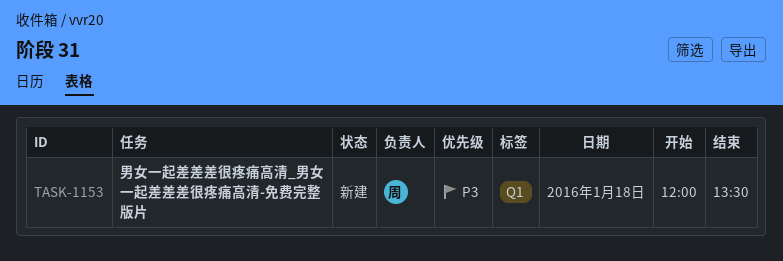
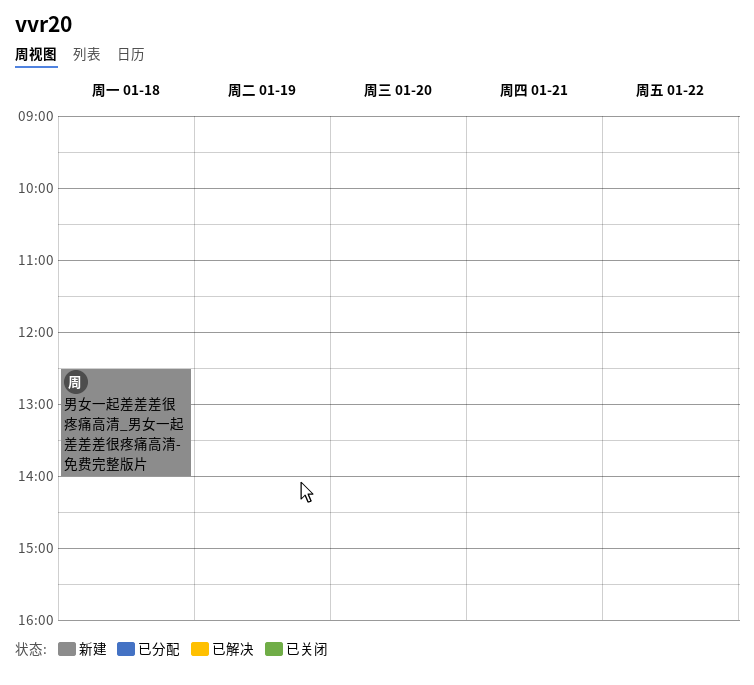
男女一起差差差很疼痛高清_男女一起差差差很疼痛高清-免费完整版片, begins: 12:00 -> 12:30
男女一起差差差很疼痛高清_男女一起差差差很疼痛高清-免费完整版片, ends: 13:30 -> 14:00

